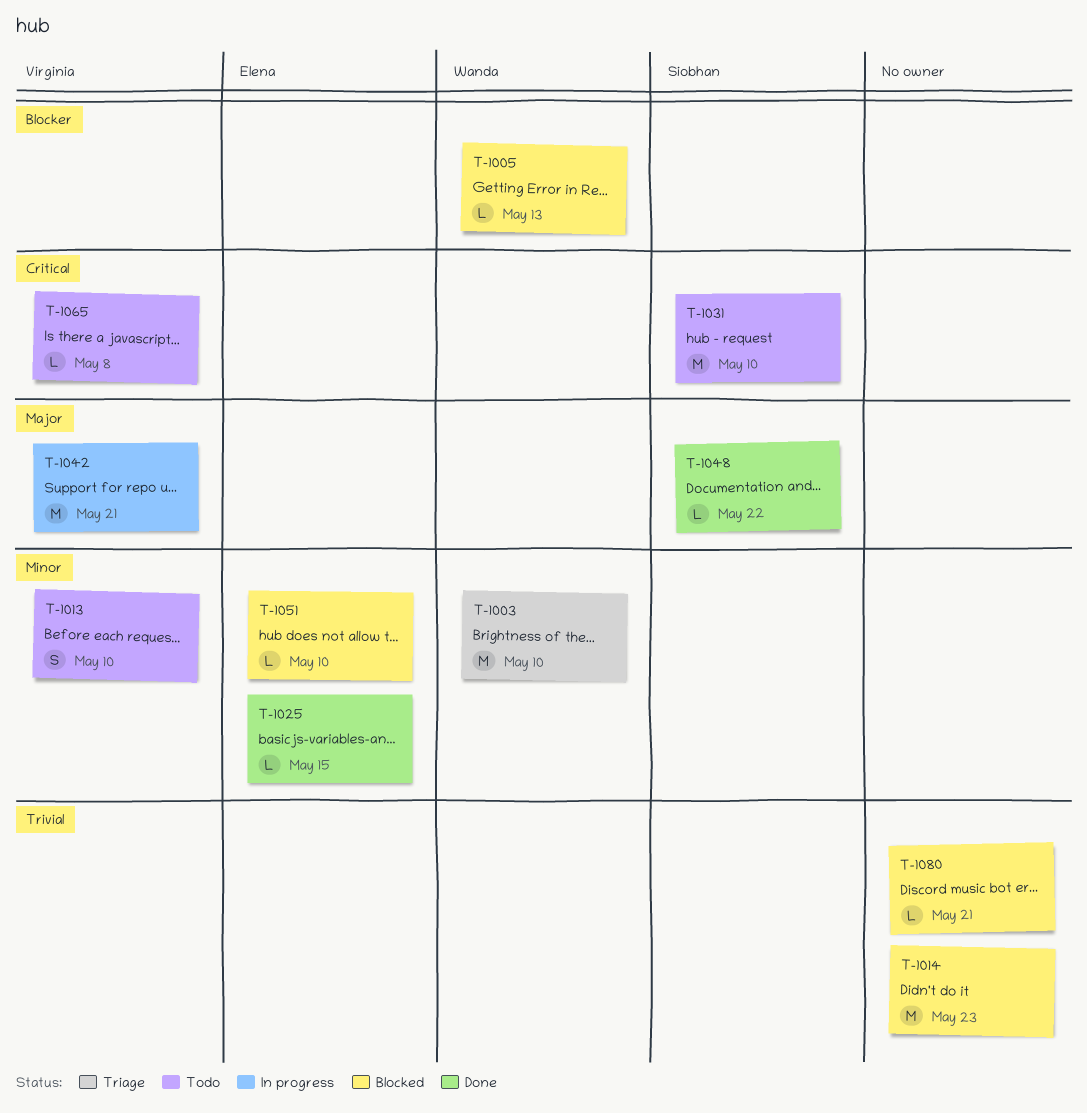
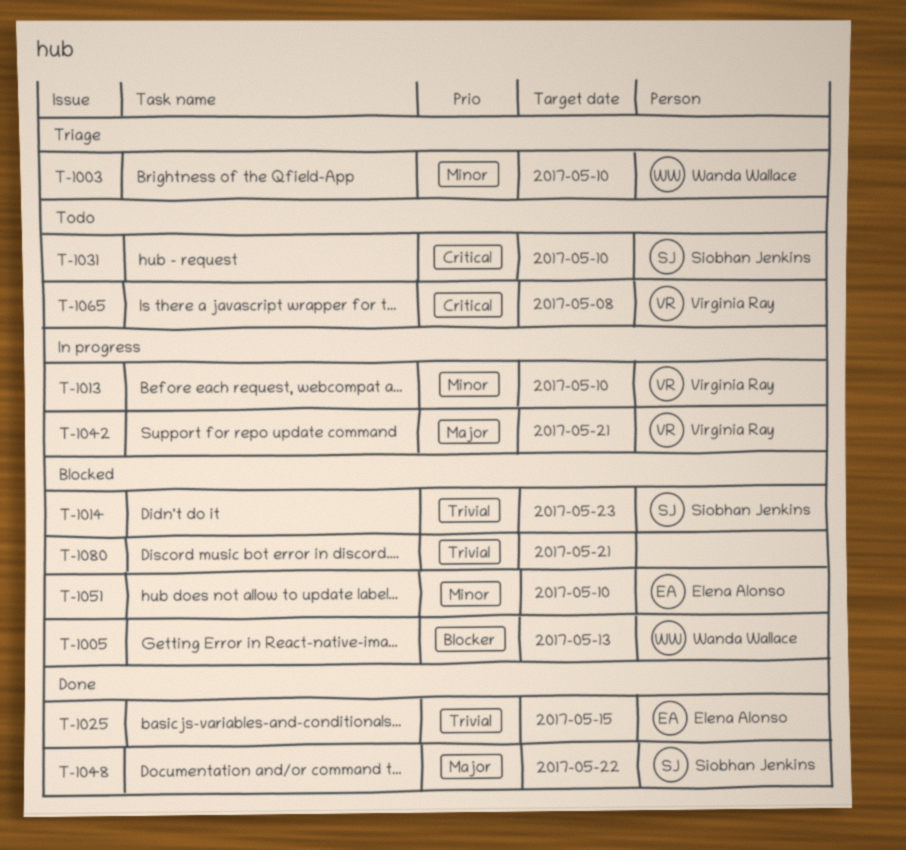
T-1013, status: Todo -> In progress
T-1014, owner: none -> Siobhan Jenkins
T-1025, priority: Minor -> Trivial

